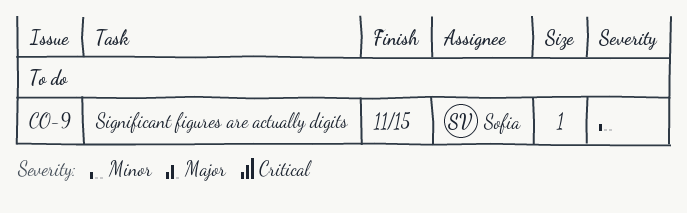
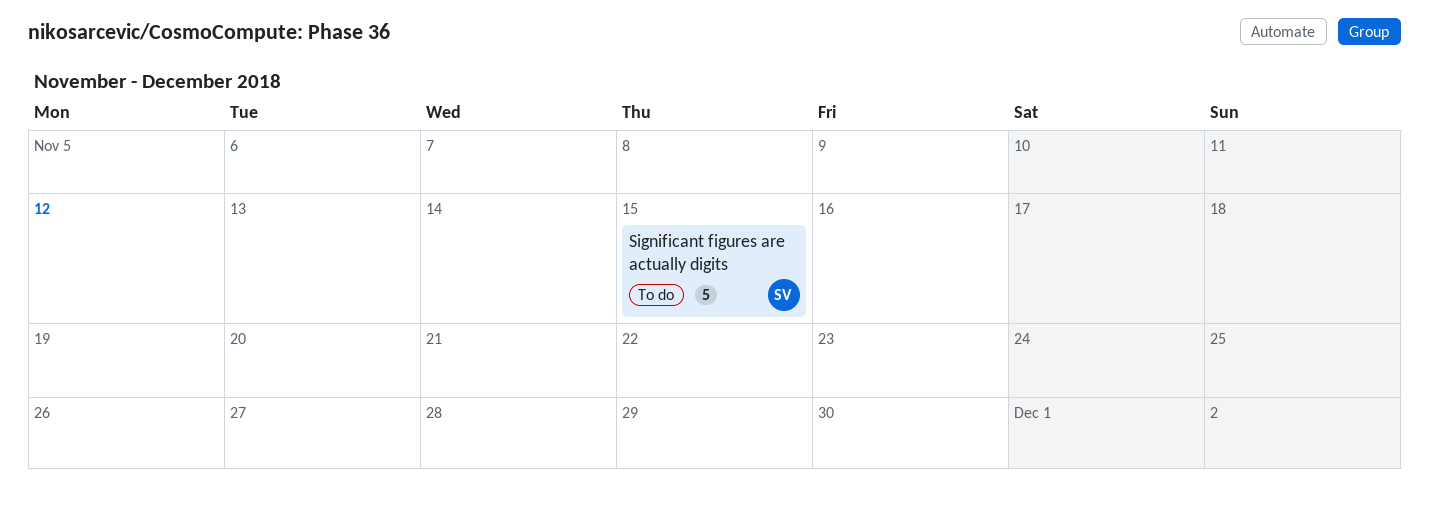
Significant figures are actually digits, estimate: 1 -> 5

